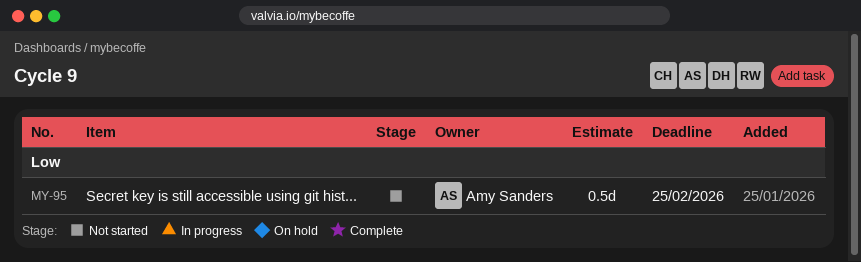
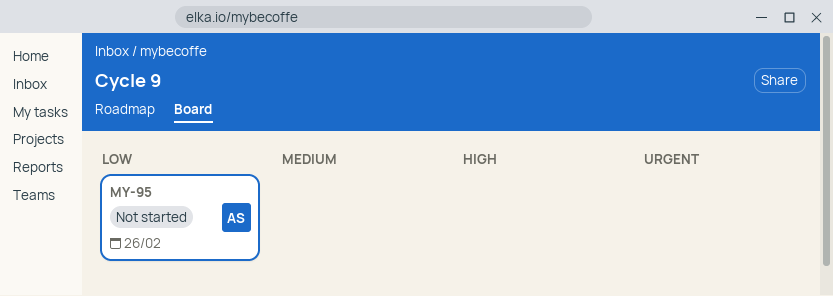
MY-95, due: Feb 25 -> Feb 26

